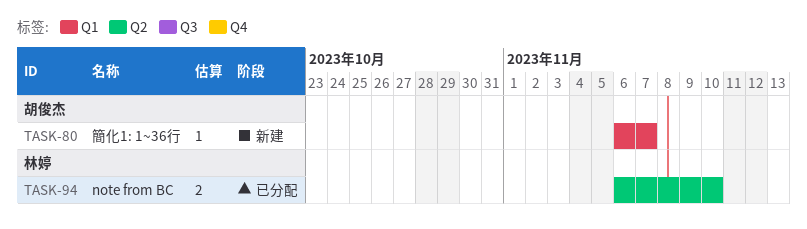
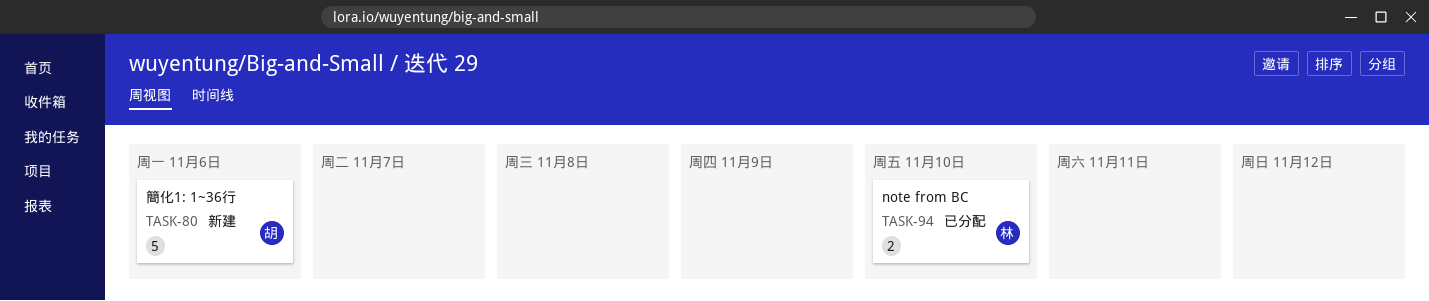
TASK-80, estimate: 1 -> 5
TASK-80, due: Nov 7 -> Nov 6

